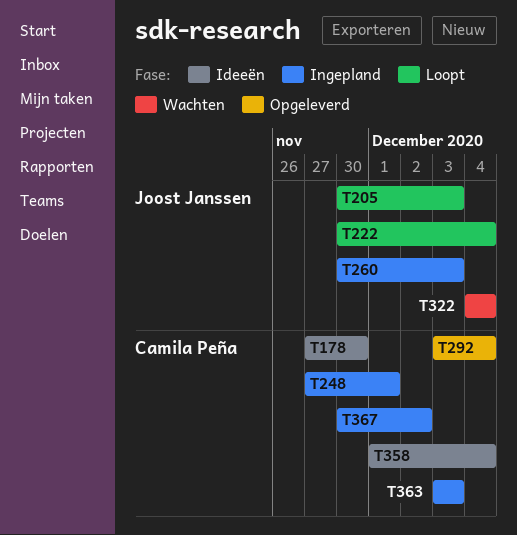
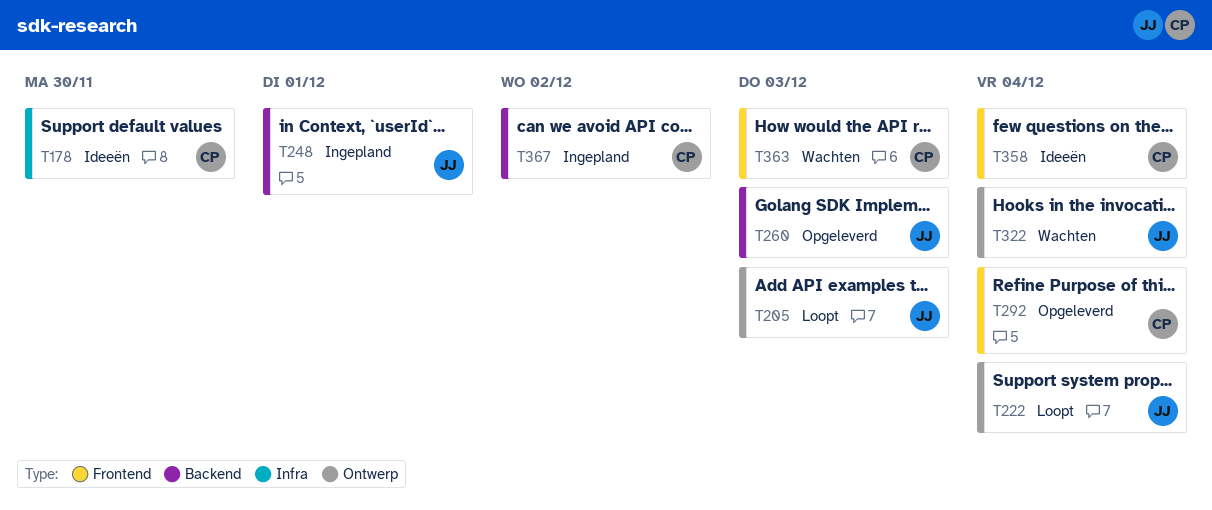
T248, owner: Camila Peña -> Joost Janssen
T260, status: Ingepland -> Opgeleverd
T363, status: Ingepland -> Wachten

